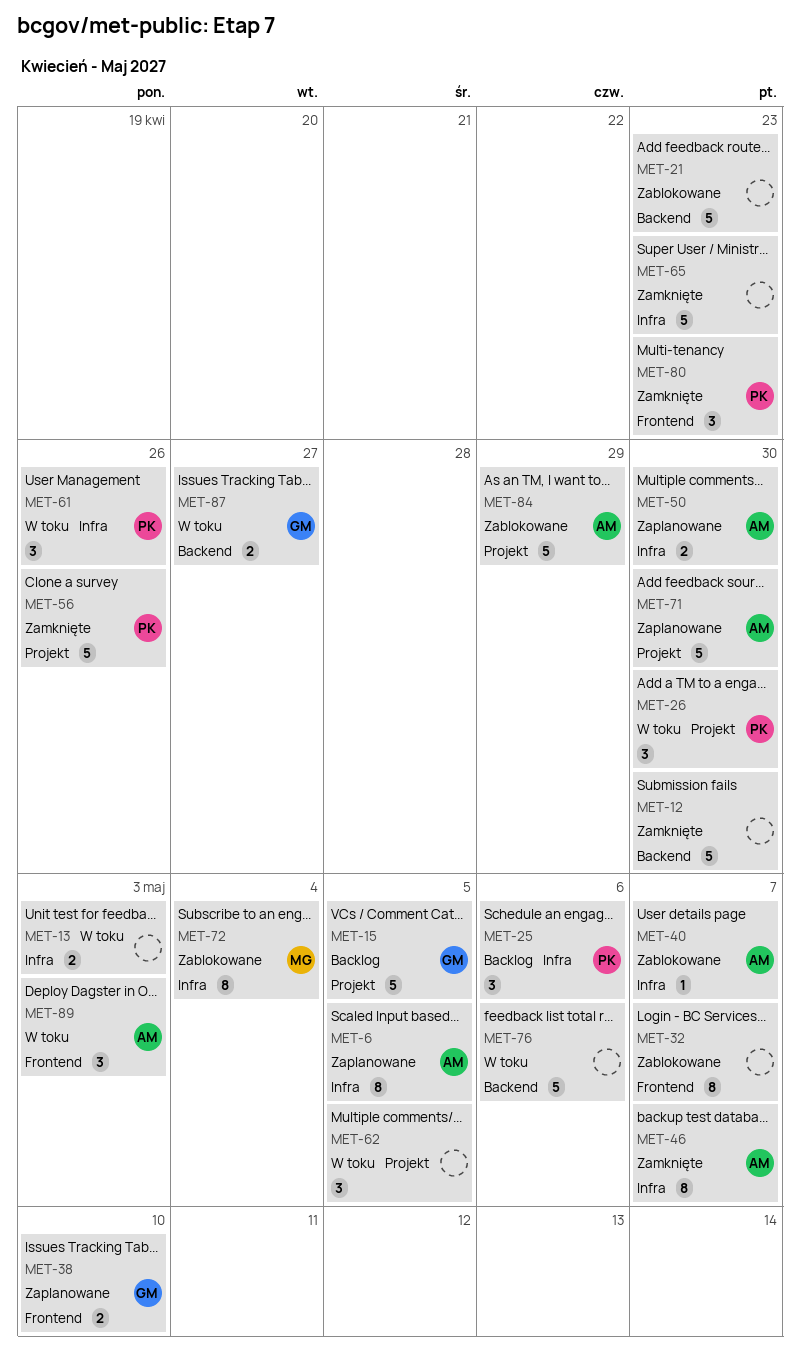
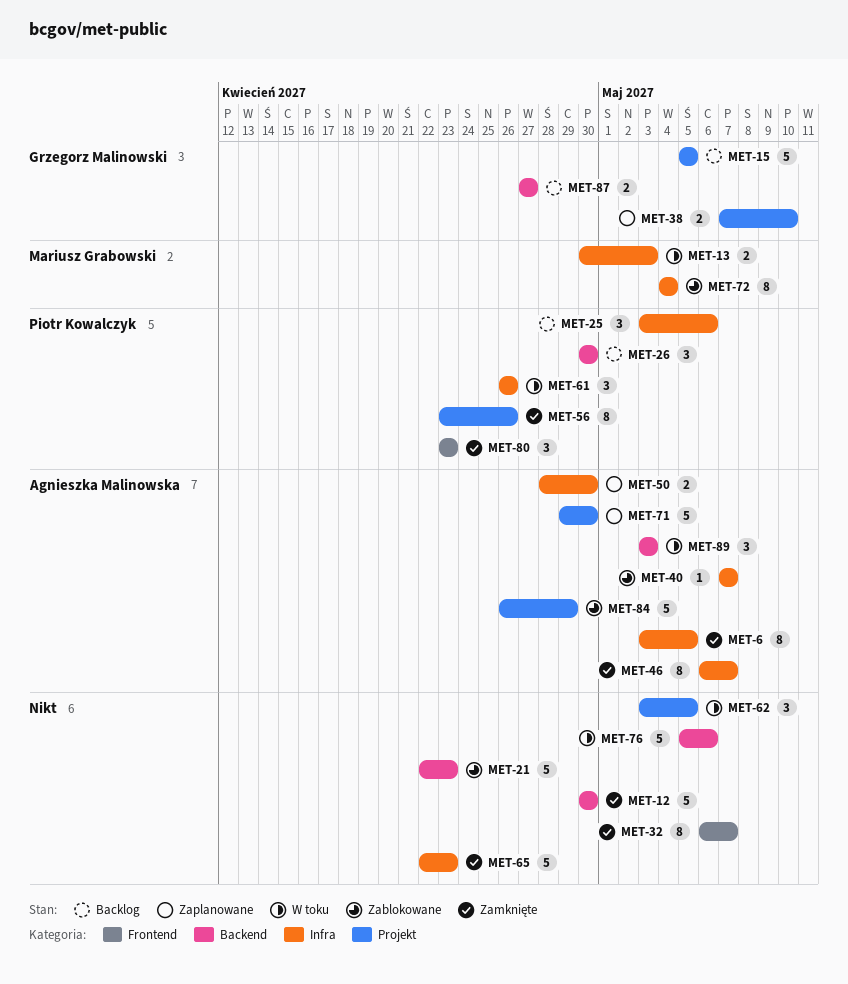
MET-6, status: Zaplanowane -> Zamknięte
MET-13, owner: none -> Mariusz Grabowski
MET-26, status: W toku -> Backlog
MET-26, label: Projekt -> Backend
MET-32, status: Zablokowane -> Zamknięte
MET-38, label: Frontend -> Projekt
MET-56, estimate: 5 -> 8
MET-87, status: W toku -> Backlog
MET-89, label: Frontend -> Backend

